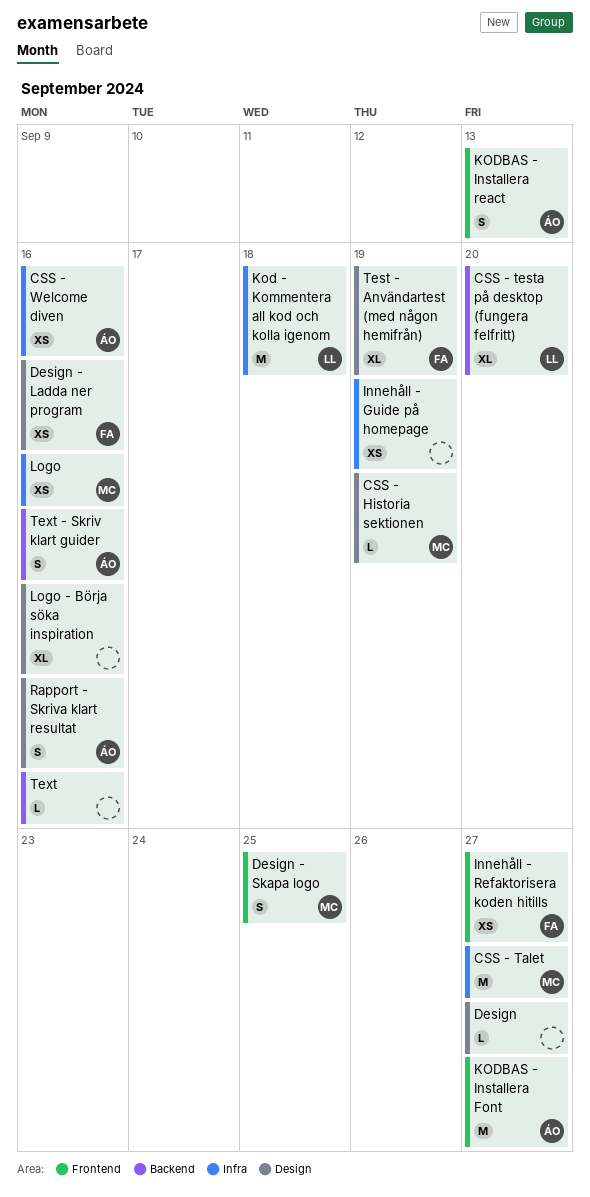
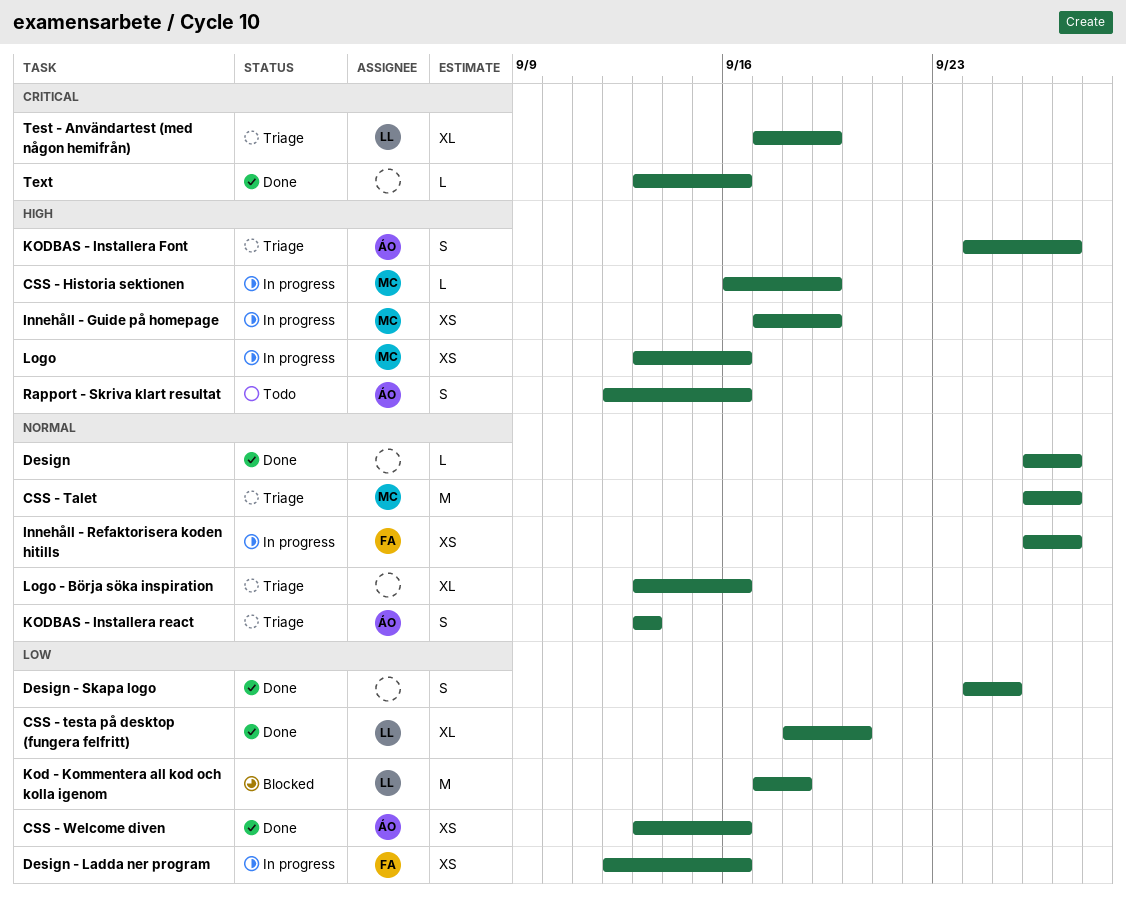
Design - Skapa logo, owner: MC -> none
Innehåll - Guide på homepage, owner: none -> MC
KODBAS - Installera Font, estimate: M -> S
Test - Användartest (med någon hemifrån), owner: FA -> LL
Text - Skriv klart guider: present -> none

